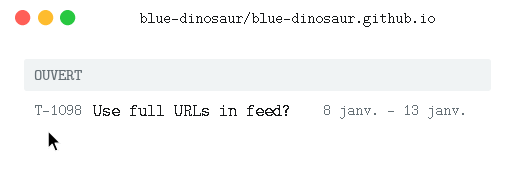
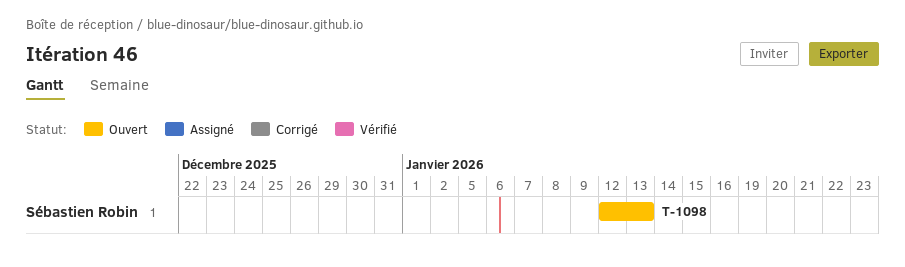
T-1098, start: Jan 8 -> Jan 12

